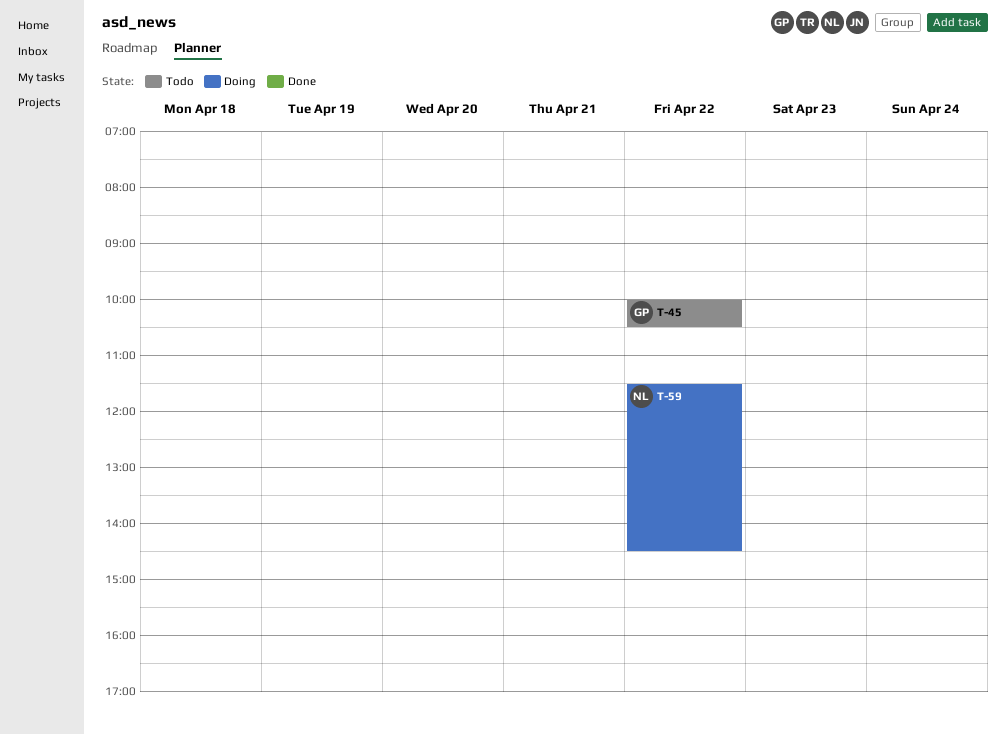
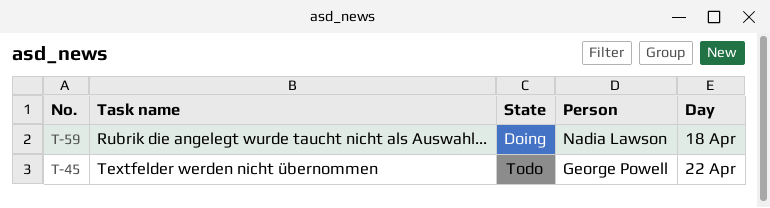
T-59, day: Apr 22 -> Apr 18

